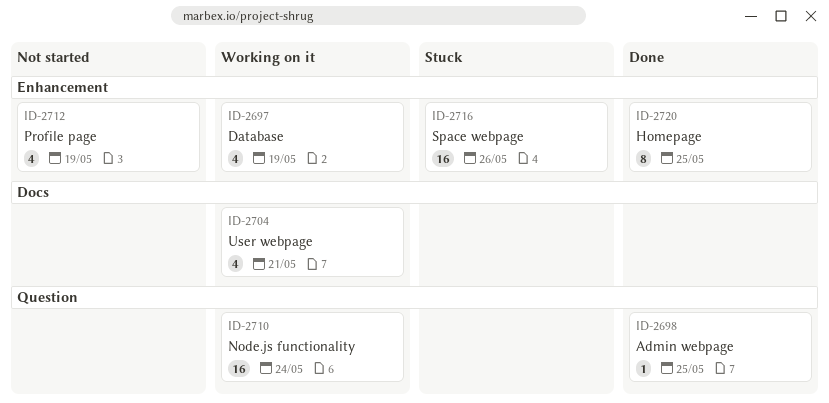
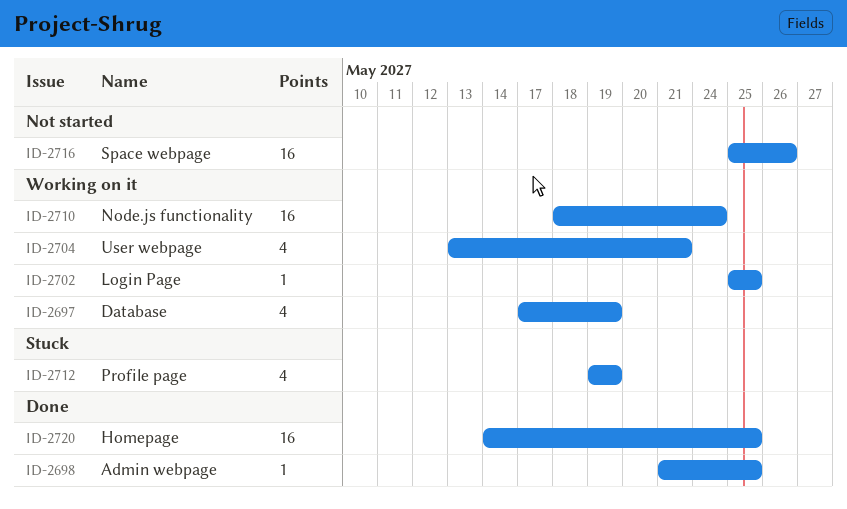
ID-2702: none -> present
ID-2712, status: Not started -> Stuck
ID-2716, status: Stuck -> Not started
ID-2720, estimate: 8 -> 16

